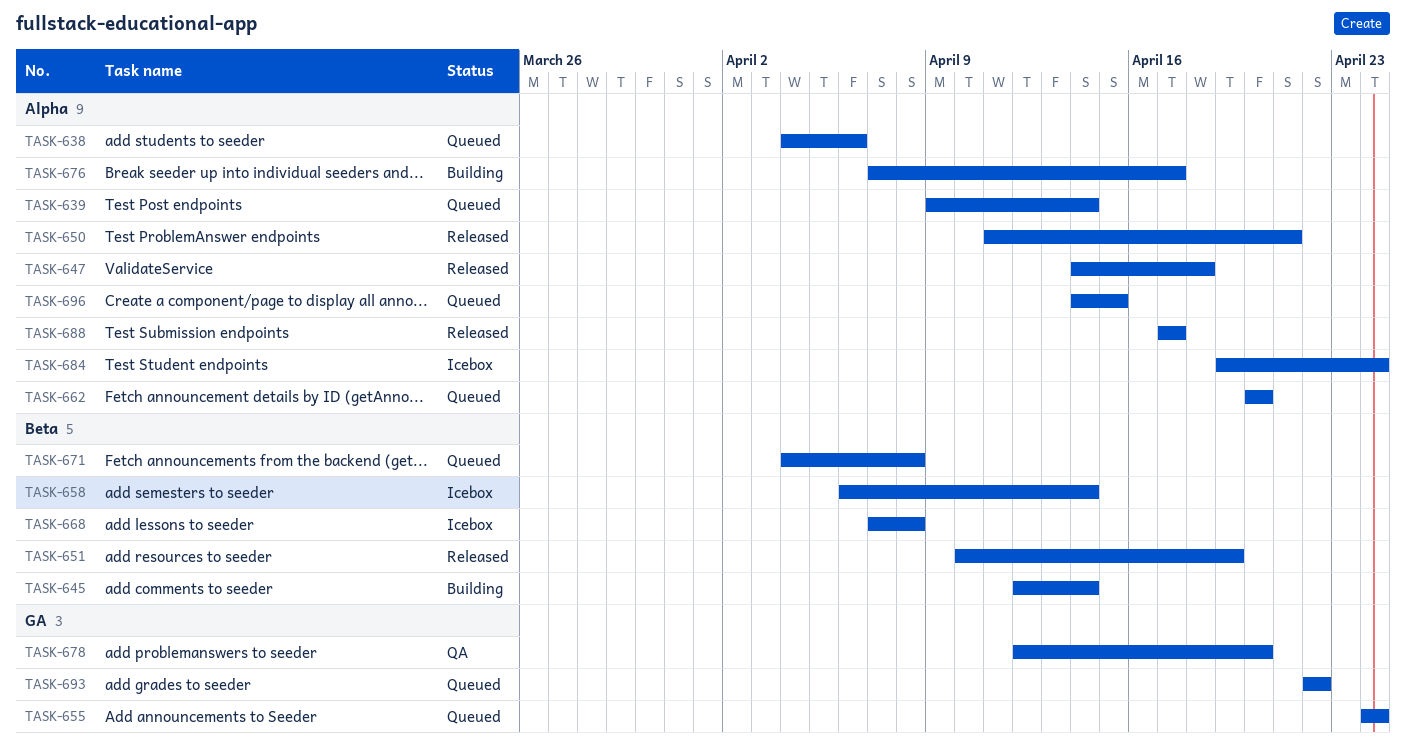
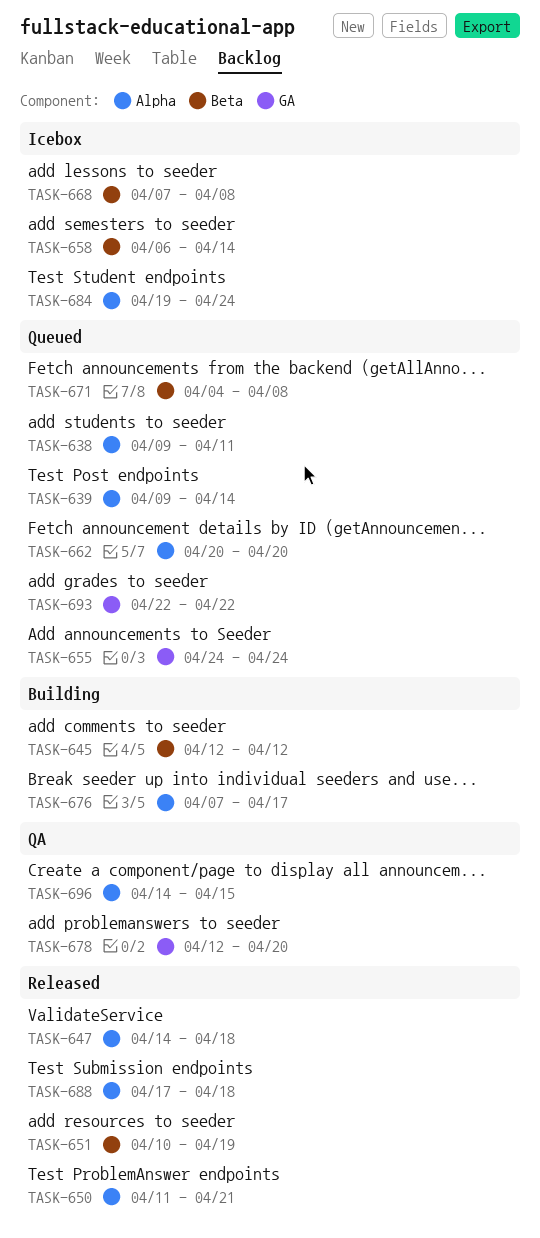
TASK-638, start: Apr 4 -> Apr 9
TASK-638, due: Apr 6 -> Apr 11
TASK-645, due: Apr 14 -> Apr 12
TASK-688, due: Apr 17 -> Apr 18
TASK-696, status: Queued -> QA

